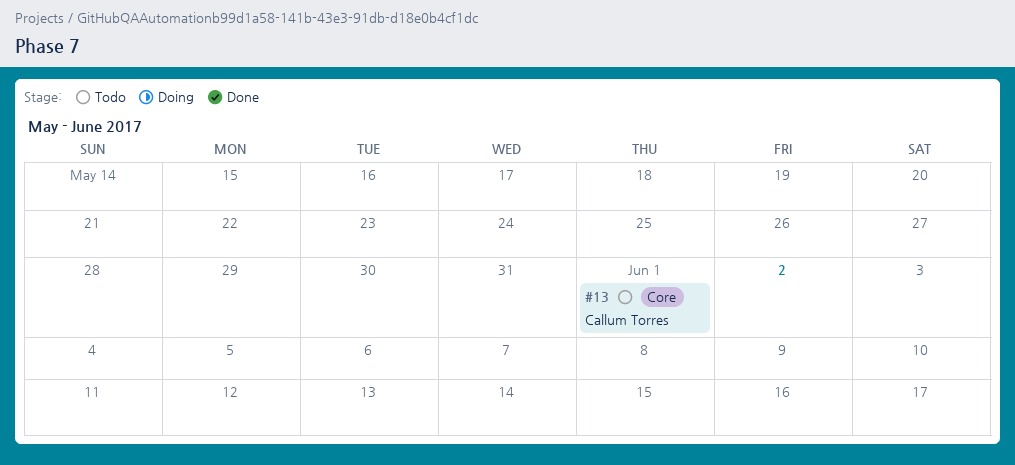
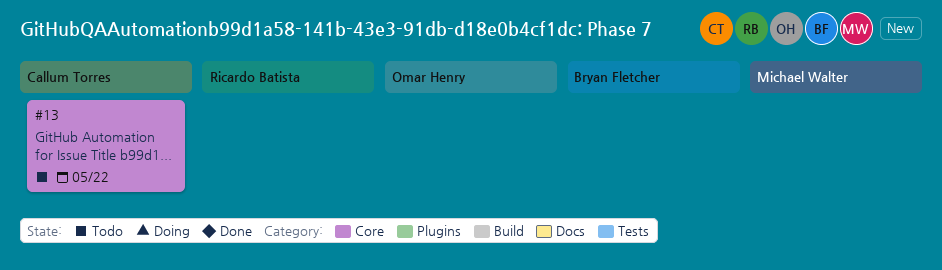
#13, due: Jun 1 -> May 22

